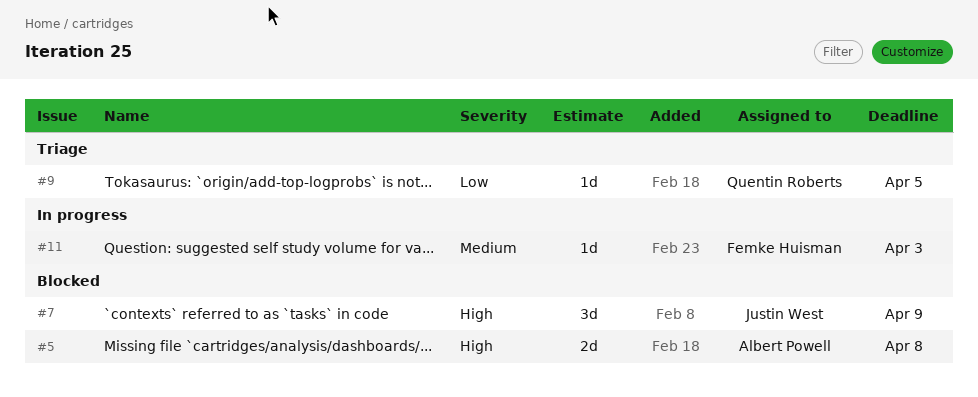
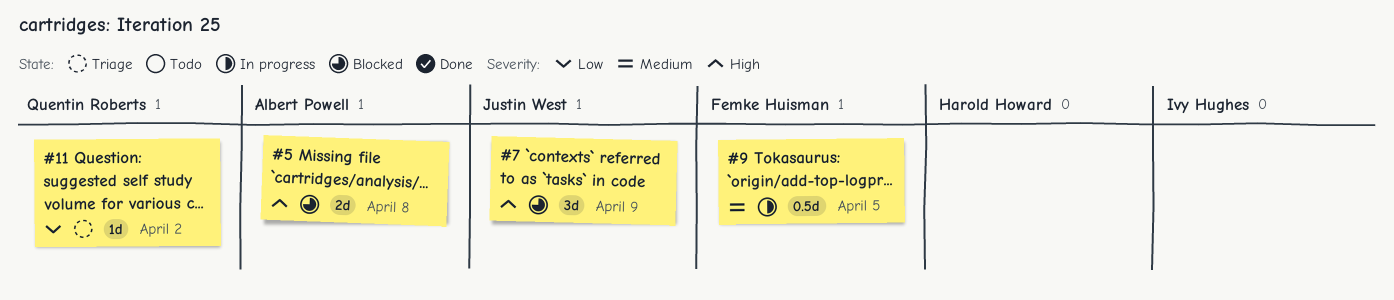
#9, status: Triage -> In progress
#9, owner: Quentin Roberts -> Femke Huisman
#9, priority: Low -> Medium
#9, estimate: 1d -> 0.5d
#11, status: In progress -> Triage
#11, owner: Femke Huisman -> Quentin Roberts
#11, priority: Medium -> Low
#11, due: Apr 3 -> Apr 2

